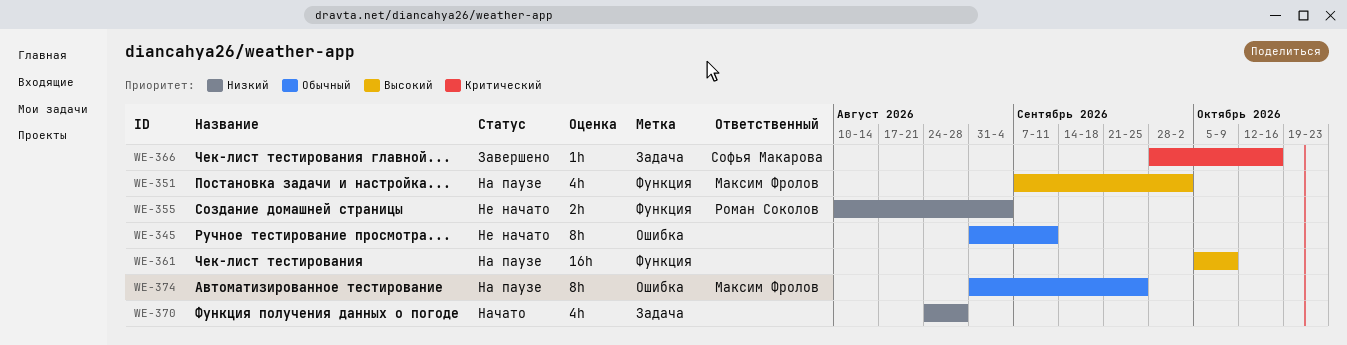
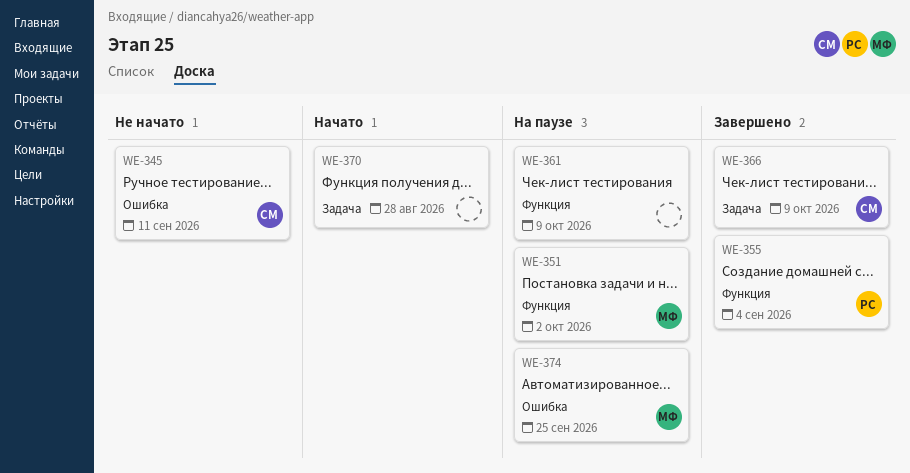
WE-345, owner: none -> Софья Макарова
WE-355, status: Не начато -> Завершено
WE-366, due: Oct 16 -> Oct 9

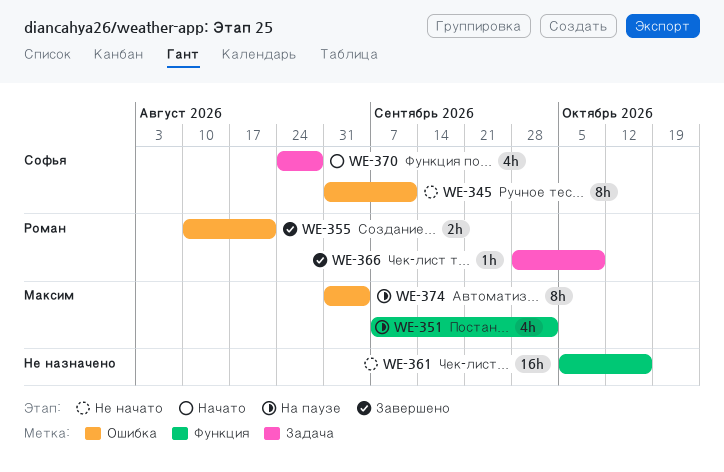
WE-355, label: Функция -> Ошибка
WE-355, due: Sep 4 -> Aug 21
WE-361, status: На паузе -> Не начато
WE-361, due: Oct 9 -> Oct 16
WE-366, owner: Софья -> Роман
WE-370, owner: none -> Софья
WE-374, due: Sep 25 -> Sep 4

